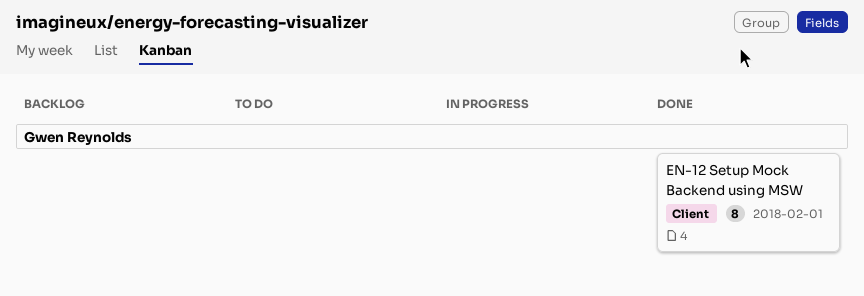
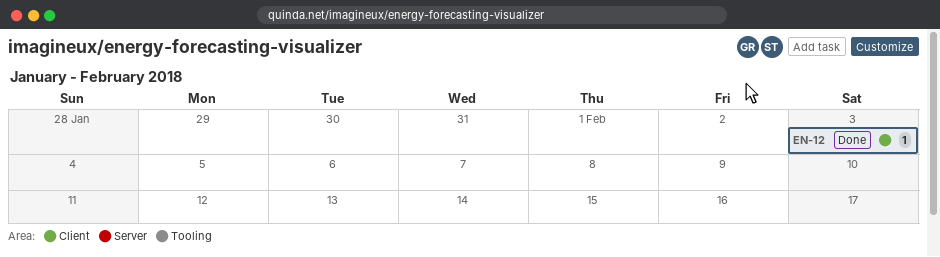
EN-12, estimate: 8 -> 1
EN-12, due: Feb 1 -> Feb 3

